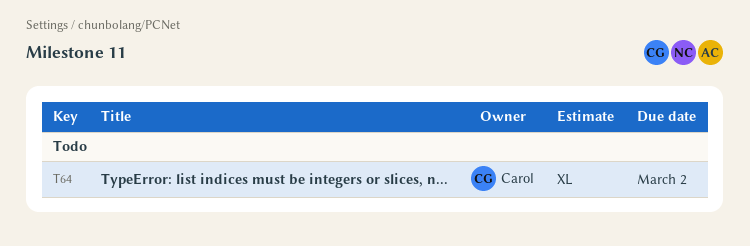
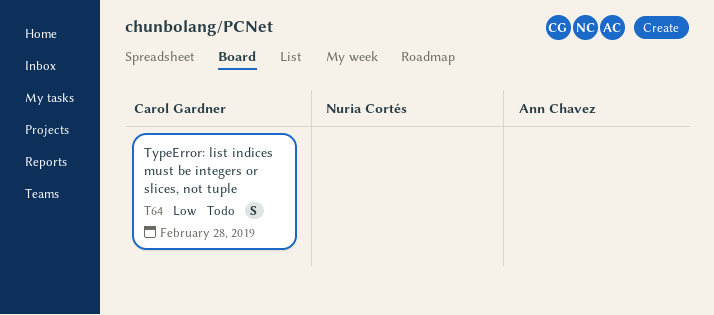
T64, estimate: XL -> S
T64, due: Mar 2 -> Feb 28

